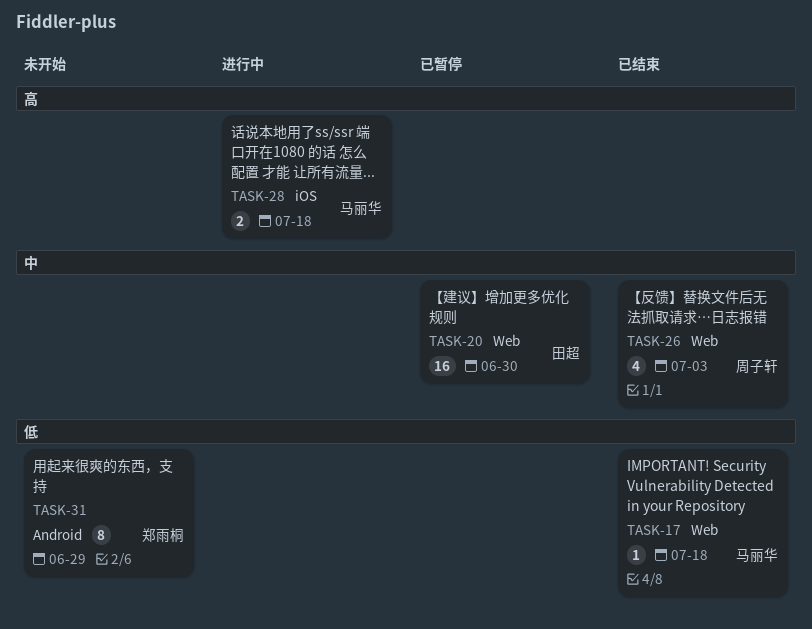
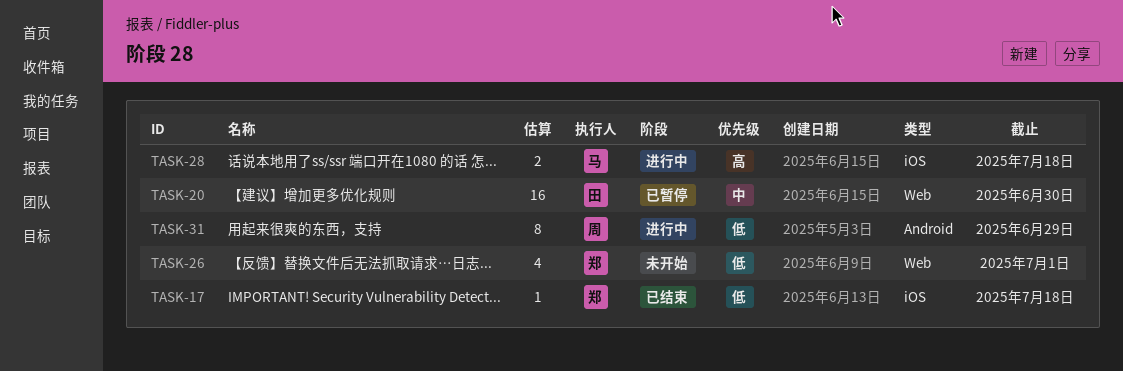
TASK-17, owner: 马丽华 -> 郑雨桐
TASK-17, label: Web -> iOS
TASK-26, status: 已结束 -> 未开始
TASK-26, owner: 周子轩 -> 郑雨桐
TASK-26, priority: 中 -> 低
TASK-26, due: Jul 3 -> Jul 1
TASK-31, status: 未开始 -> 进行中
TASK-31, owner: 郑雨桐 -> 周子轩

